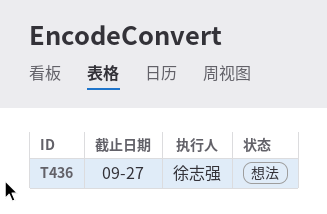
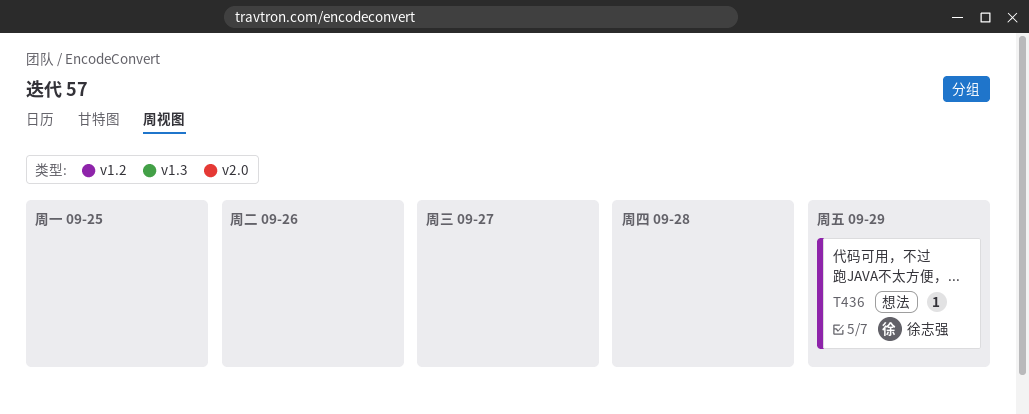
T436, due: Sep 27 -> Sep 29

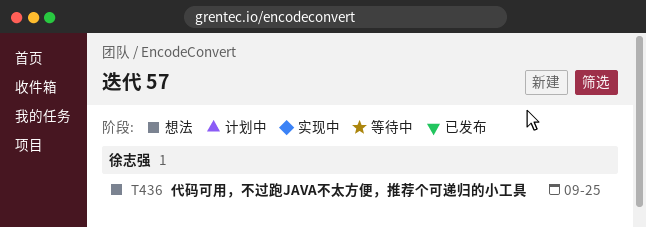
T436, due: Sep 29 -> Sep 25

